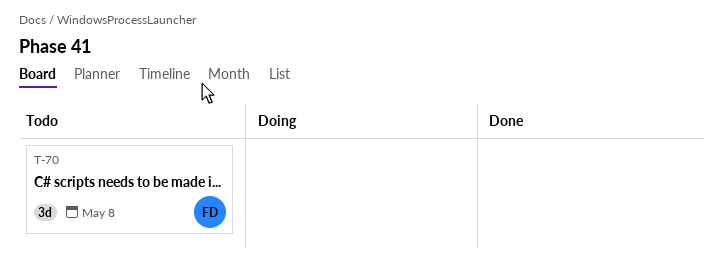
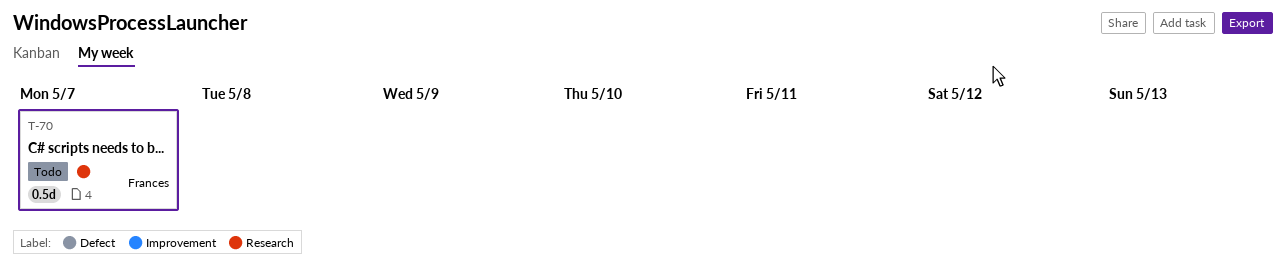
T-70, estimate: 3d -> 0.5d
T-70, due: May 8 -> May 7

